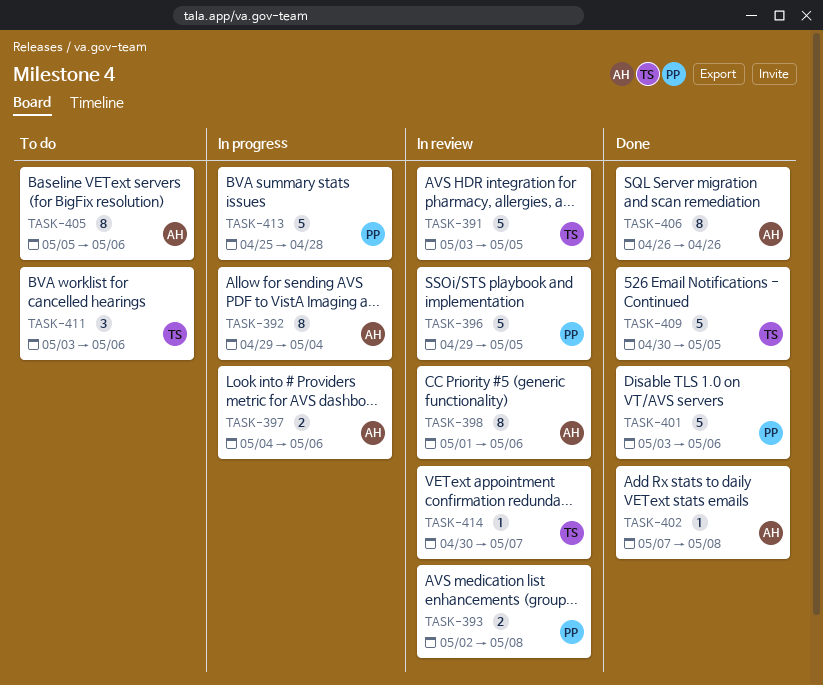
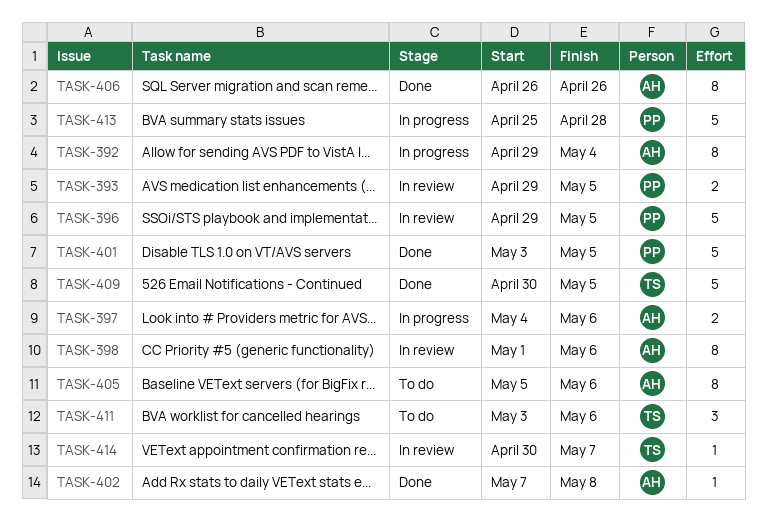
TASK-391: present -> none
TASK-393, start: May 2 -> Apr 29
TASK-393, due: May 8 -> May 5
TASK-401, due: May 6 -> May 5

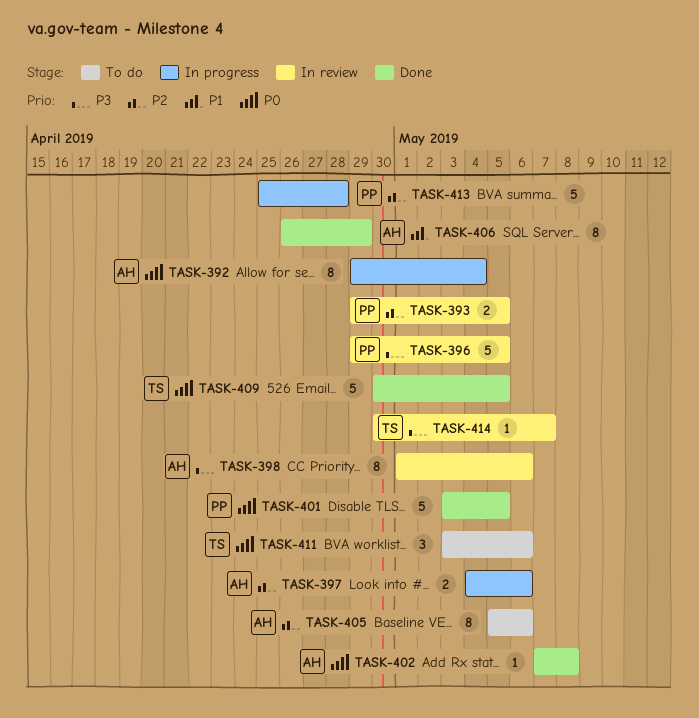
TASK-406, due: Apr 26 -> Apr 29

